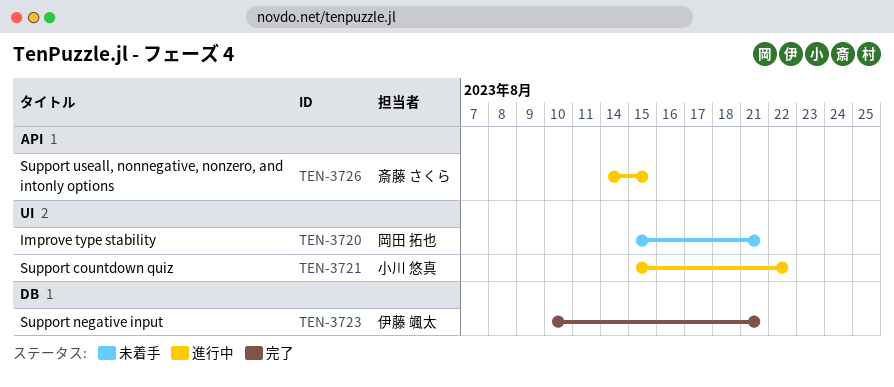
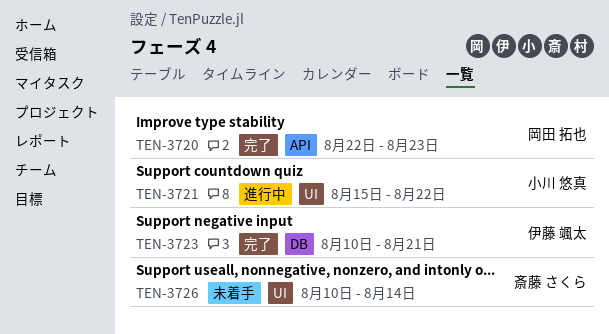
TEN-3720, status: 未着手 -> 完了
TEN-3720, label: UI -> API
TEN-3720, start: Aug 15 -> Aug 22
TEN-3720, due: Aug 21 -> Aug 23
TEN-3726, status: 進行中 -> 未着手
TEN-3726, label: API -> UI
TEN-3726, start: Aug 14 -> Aug 10
TEN-3726, due: Aug 15 -> Aug 14

